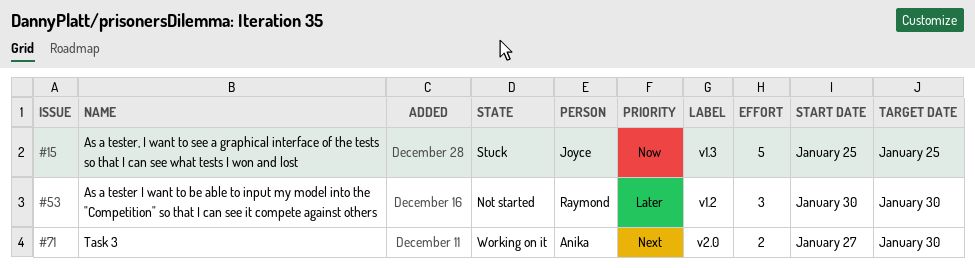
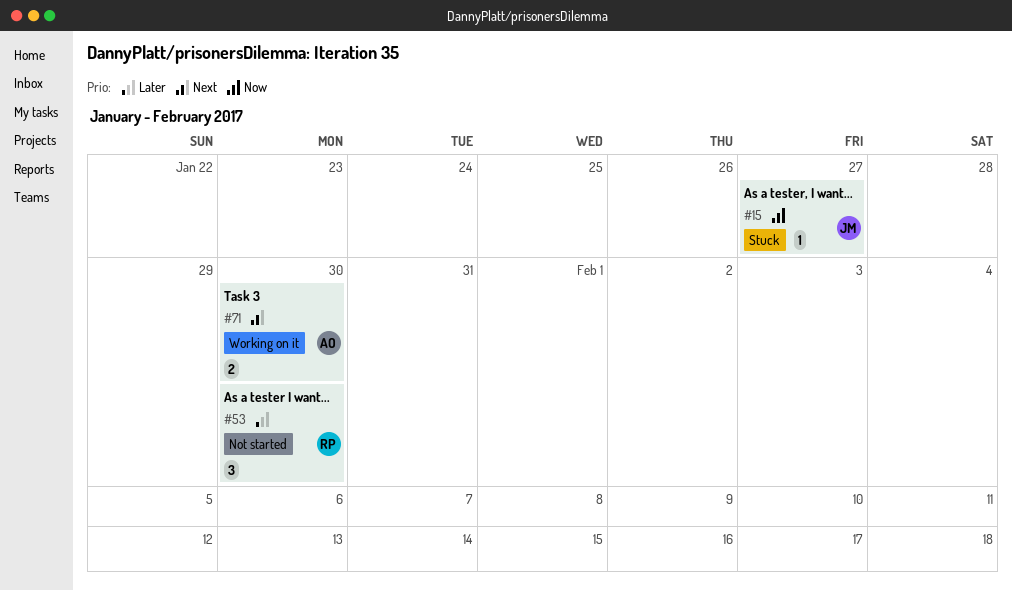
#15, estimate: 5 -> 1
#15, due: Jan 25 -> Jan 27

